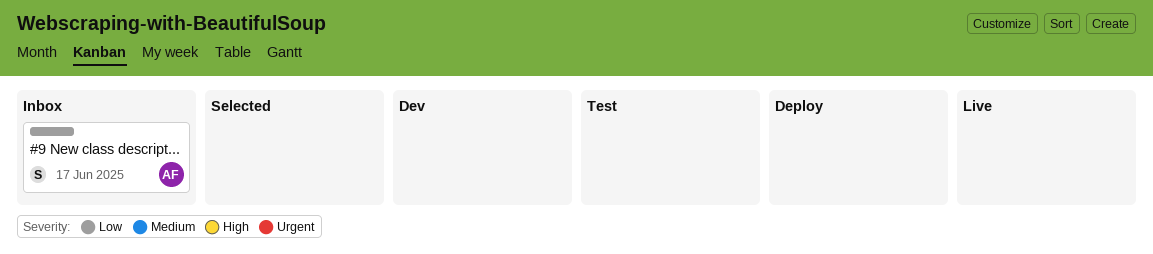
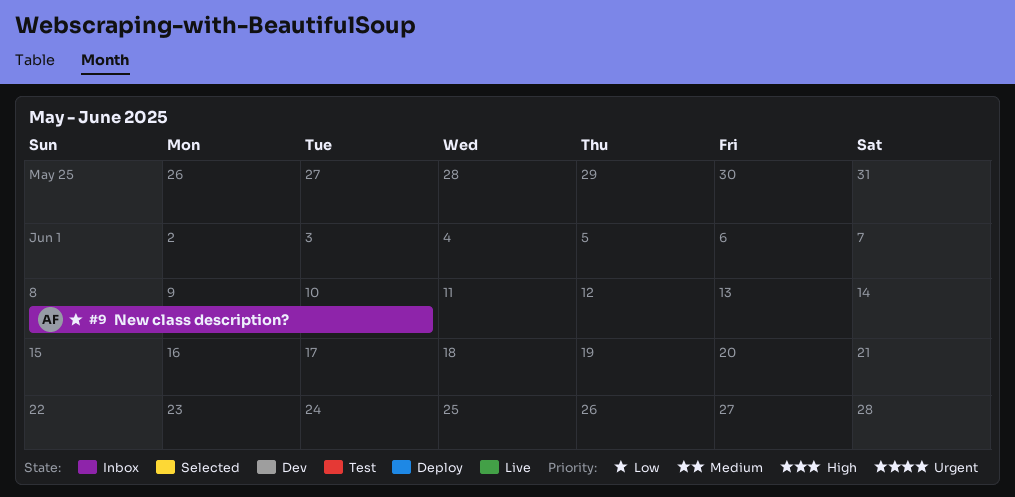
#9, due: Jun 17 -> Jun 10

